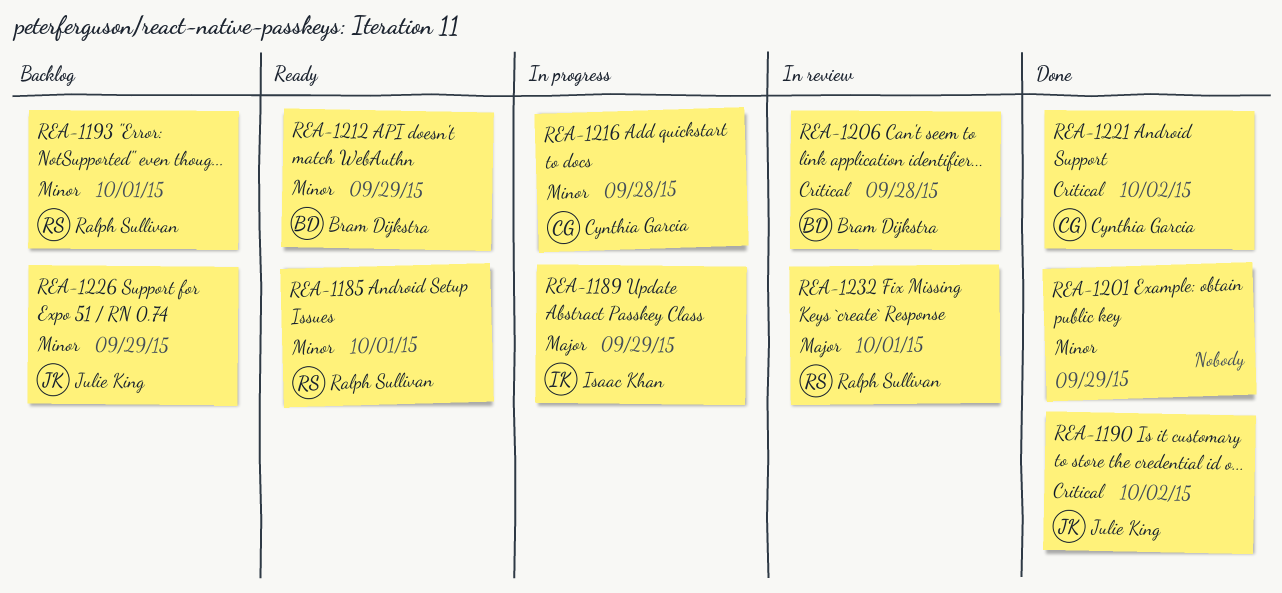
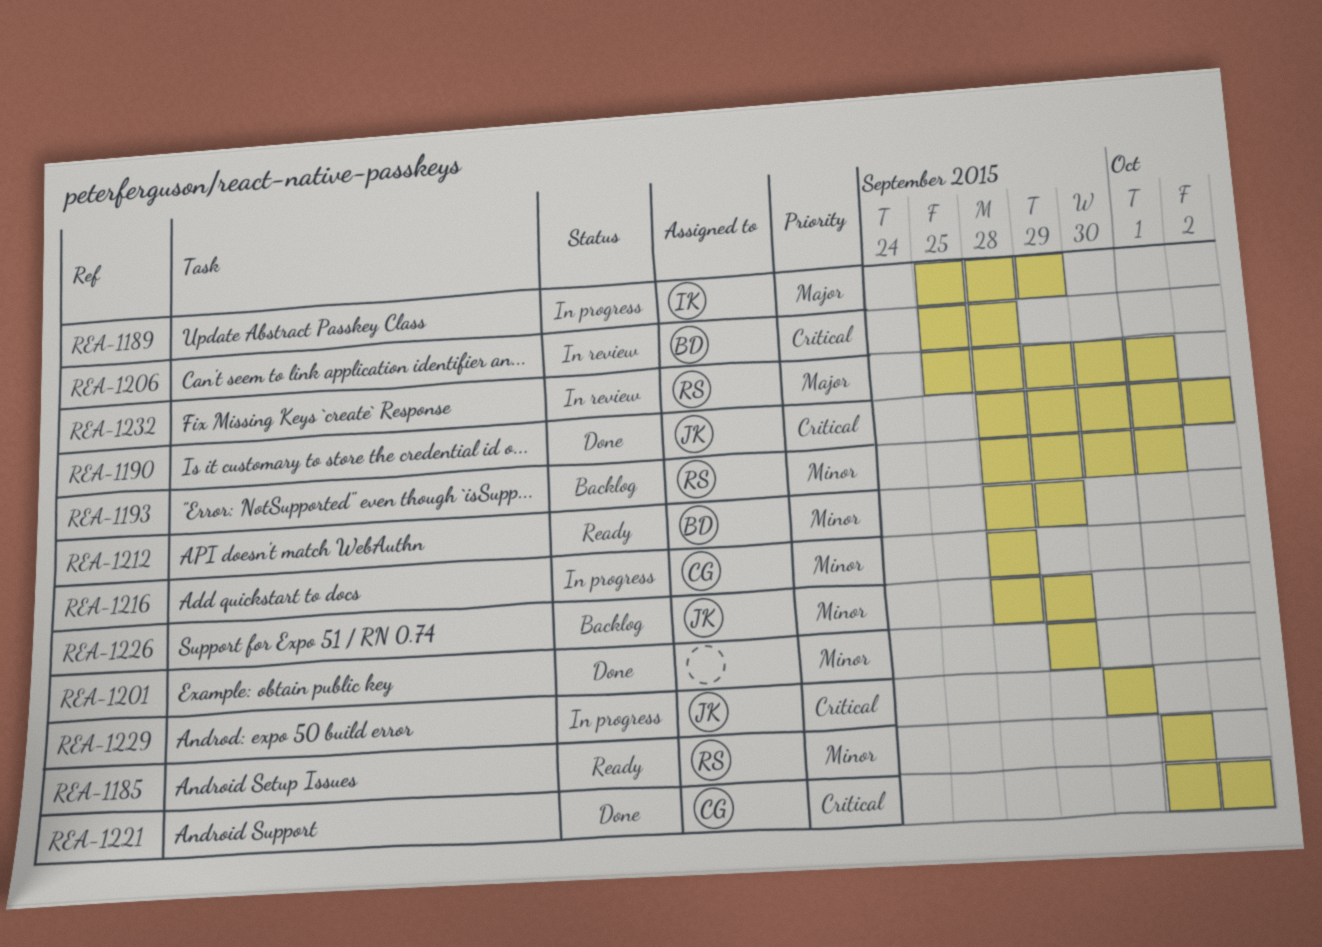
REA-1229: none -> present

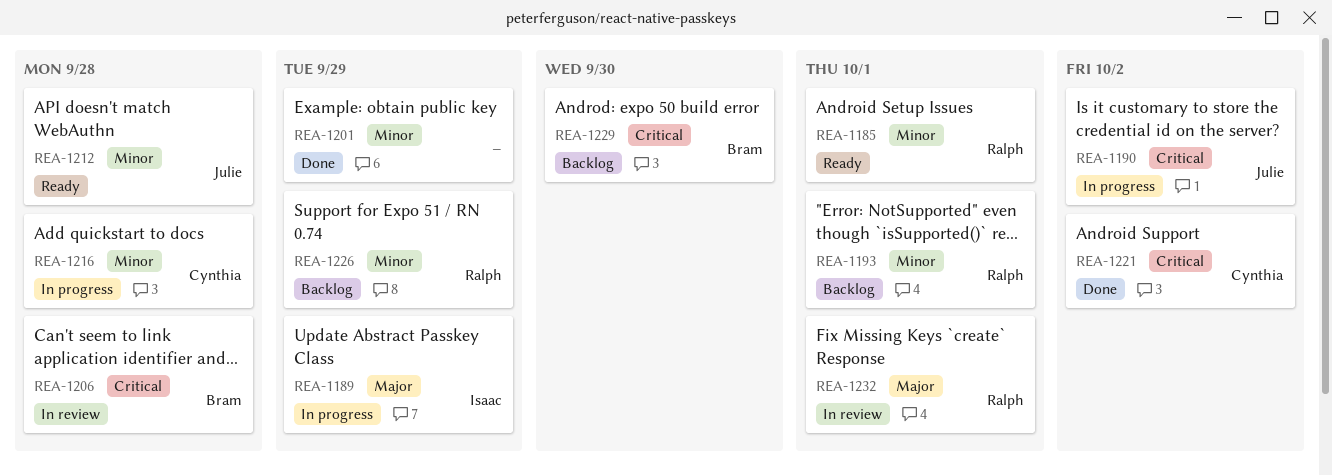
REA-1190, status: Done -> In progress
REA-1212, owner: Bram -> Julie
REA-1212, due: Sep 29 -> Sep 28
REA-1226, owner: Julie -> Ralph
REA-1229, status: In progress -> Backlog
REA-1229, owner: Julie -> Bram

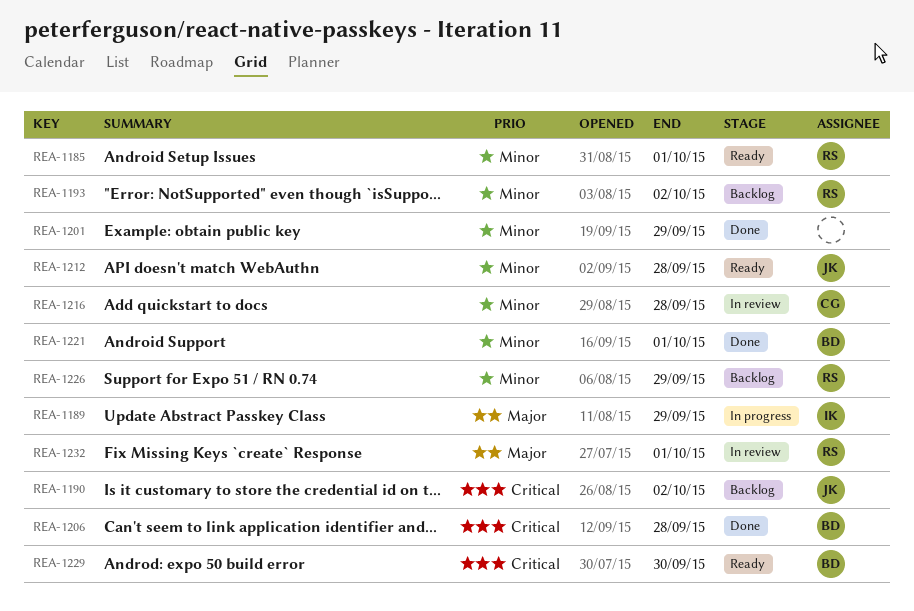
REA-1190, status: In progress -> Backlog
REA-1193, due: Oct 1 -> Oct 2
REA-1206, status: In review -> Done
REA-1216, status: In progress -> In review
REA-1221, owner: Cynthia -> Bram
REA-1221, priority: Critical -> Minor
REA-1221, due: Oct 2 -> Oct 1
REA-1229, status: Backlog -> Ready

